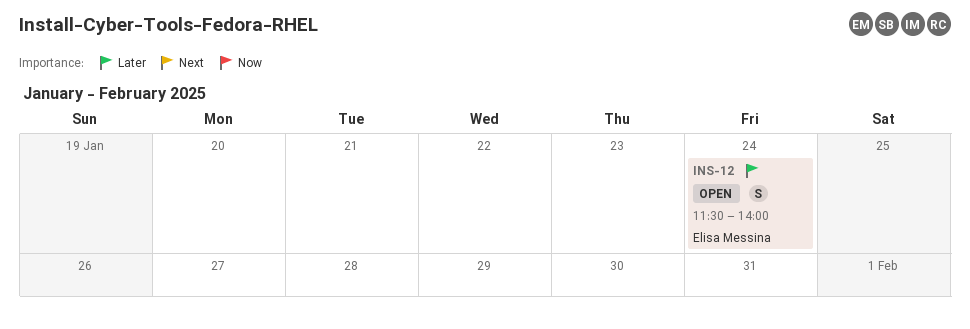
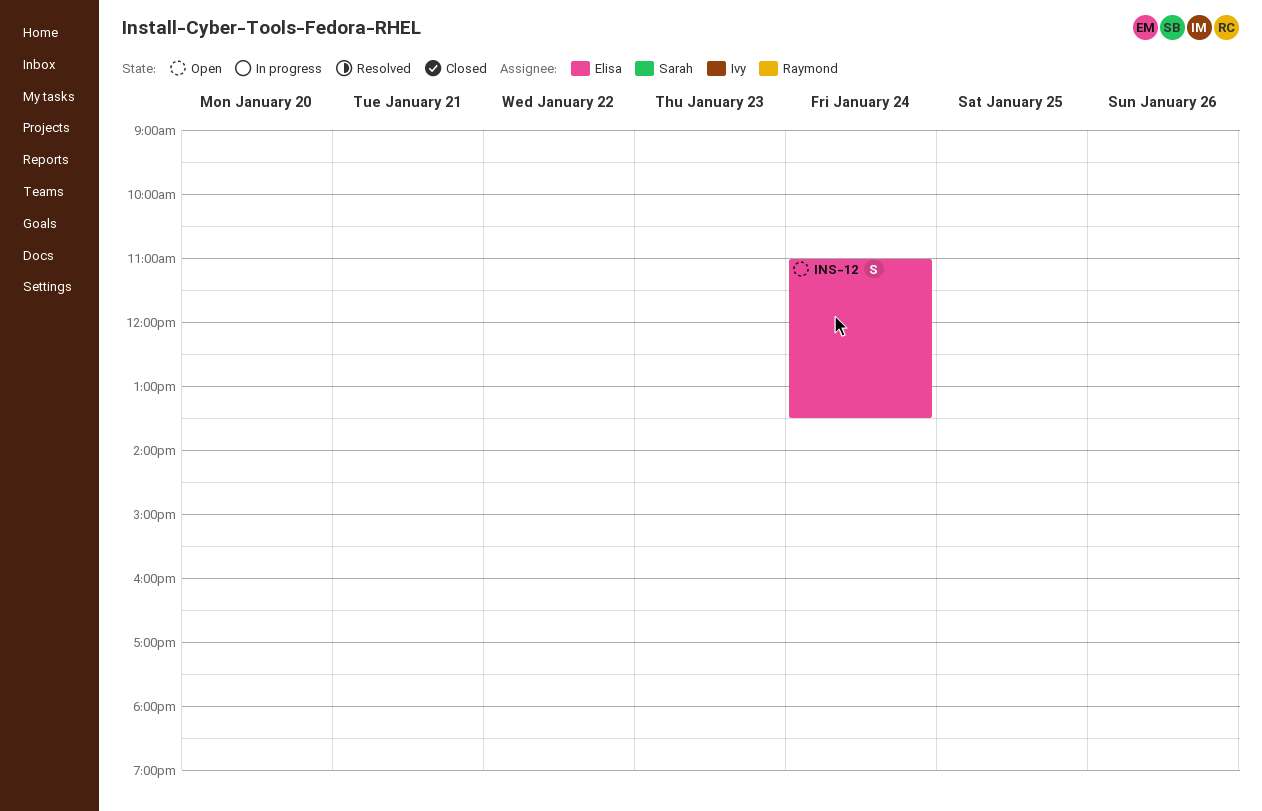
INS-12, begins: 11:30 -> 11:00
INS-12, ends: 14:00 -> 13:30

